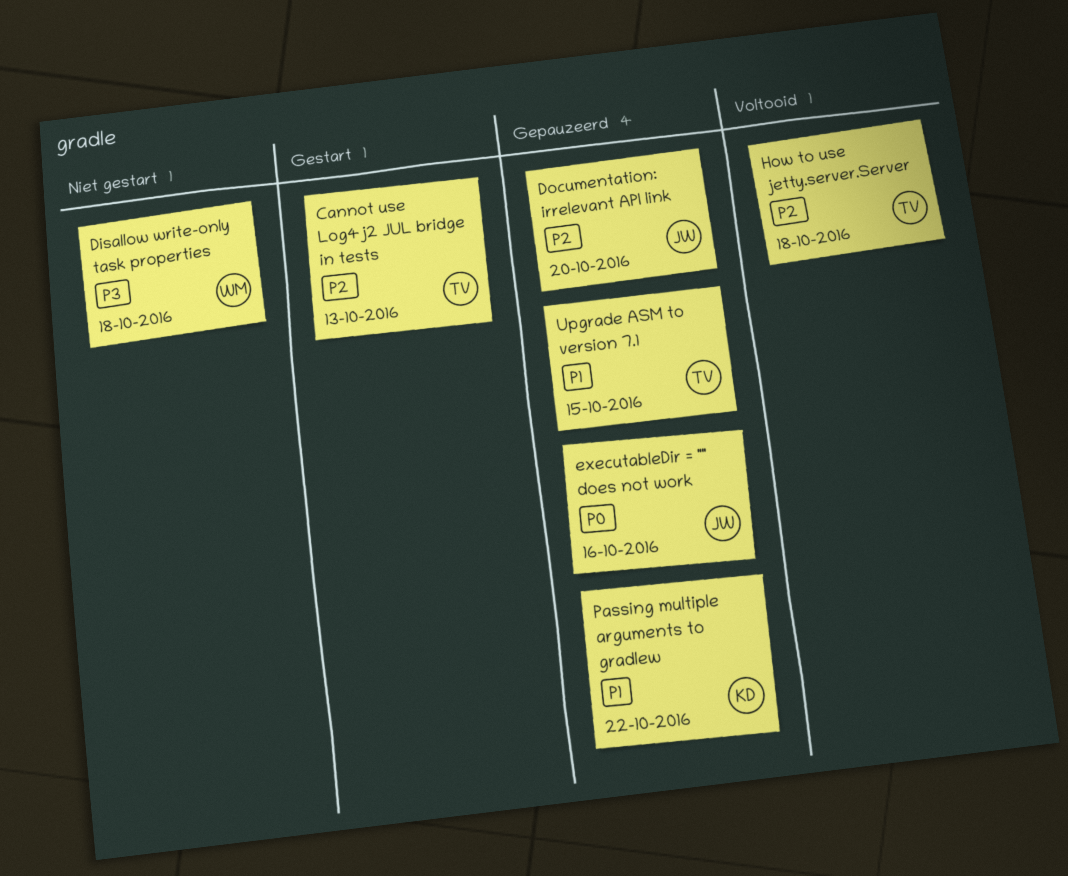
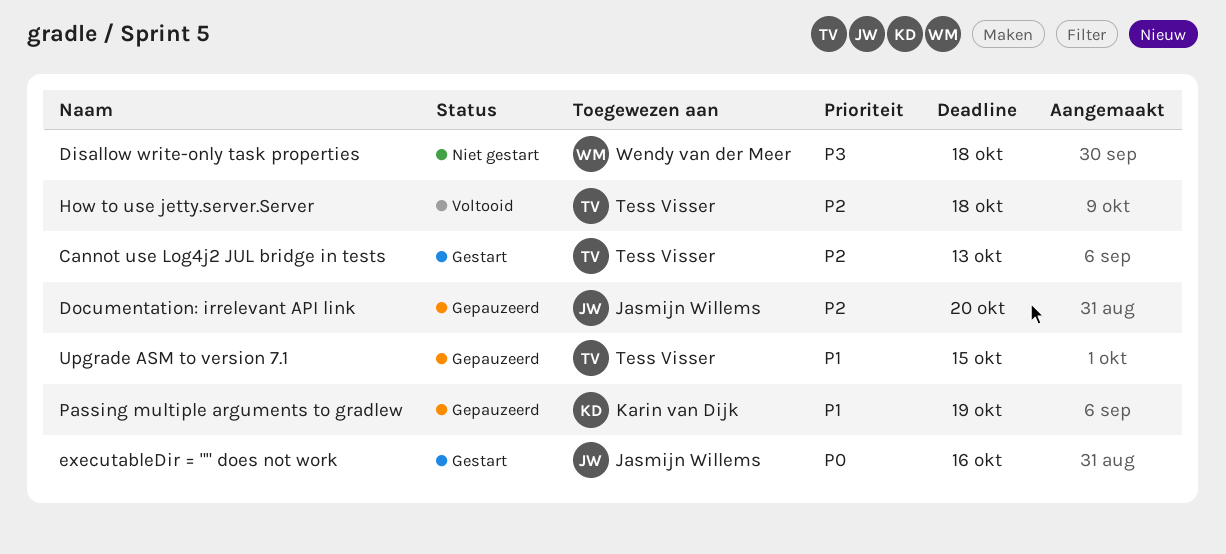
executableDir = "" does not work, status: Gepauzeerd -> Gestart
Passing multiple arguments to gradlew, due: Oct 22 -> Oct 19

